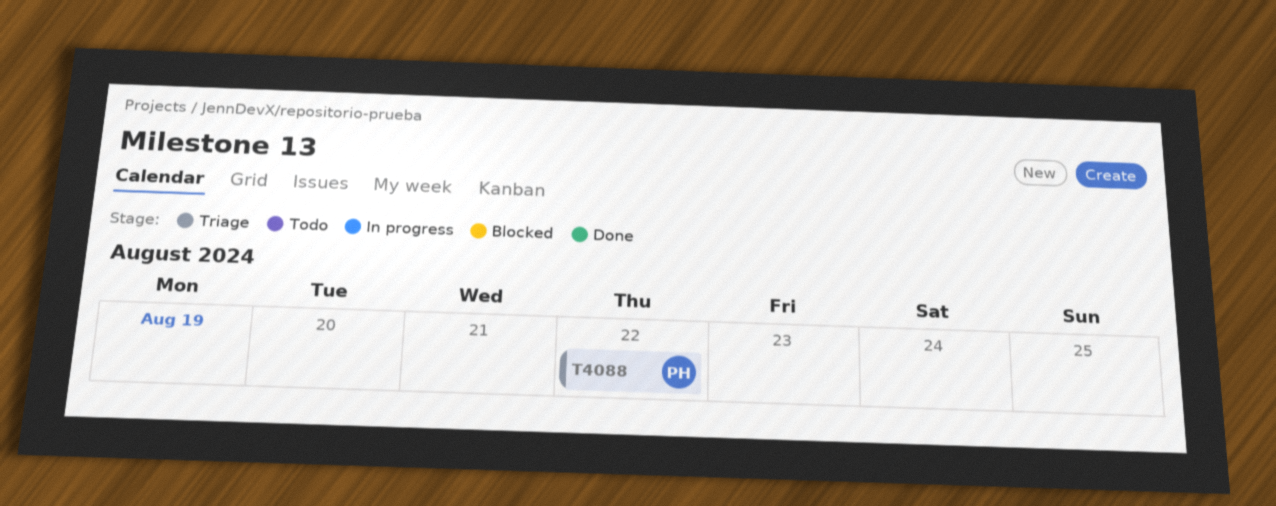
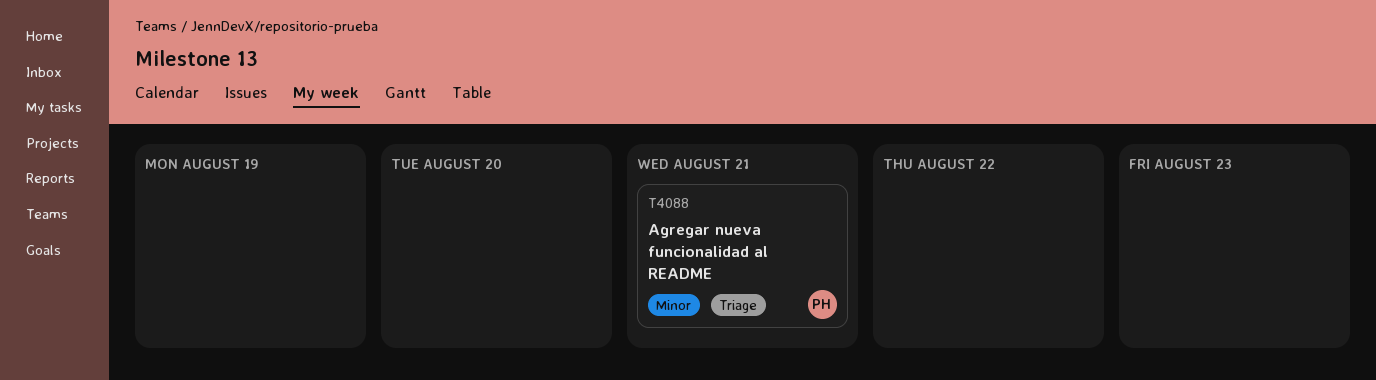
T4088, due: Aug 22 -> Aug 21

